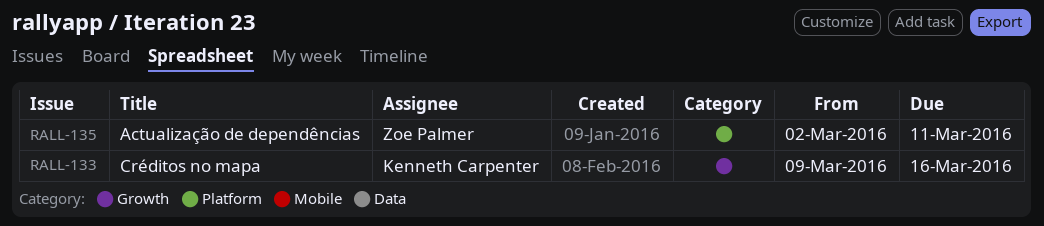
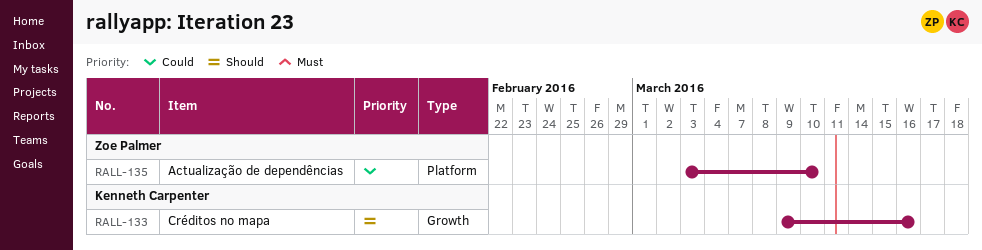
RALL-135, start: Mar 2 -> Mar 3
RALL-135, due: Mar 11 -> Mar 10

